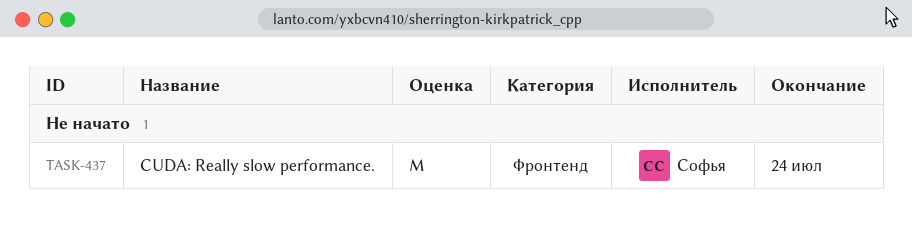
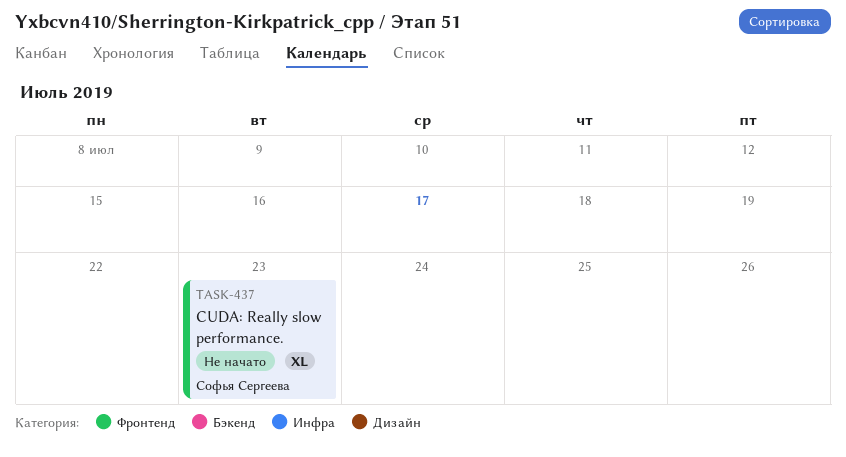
TASK-437, estimate: M -> XL
TASK-437, due: Jul 24 -> Jul 23

